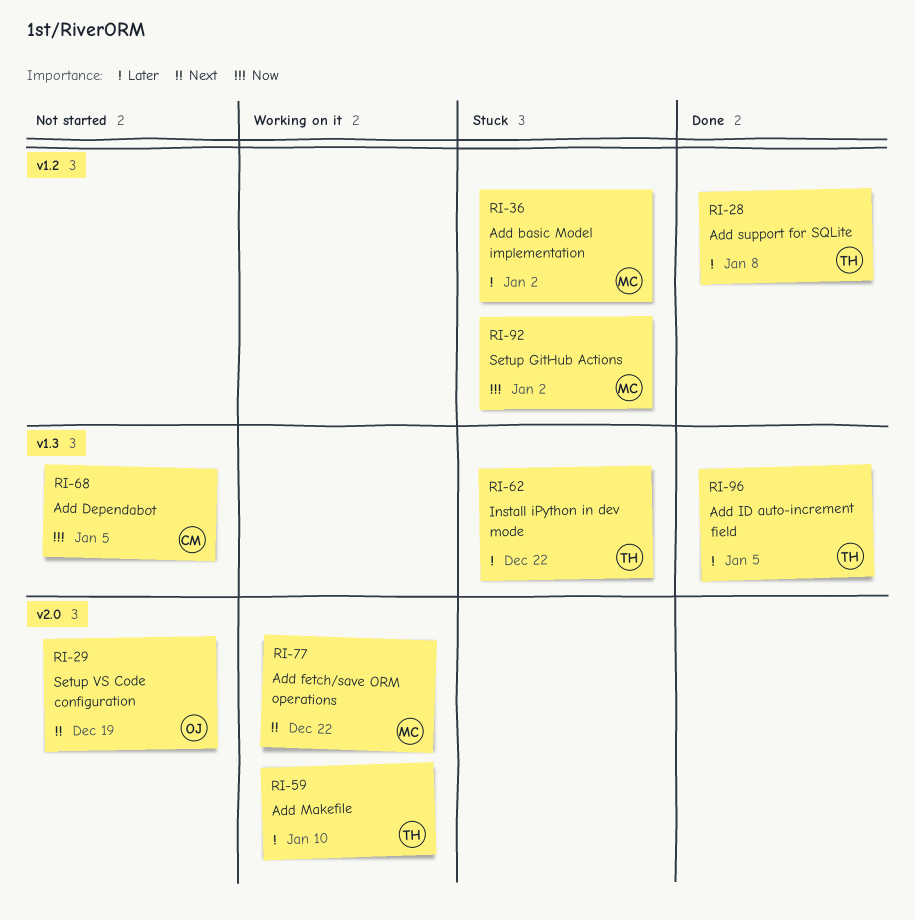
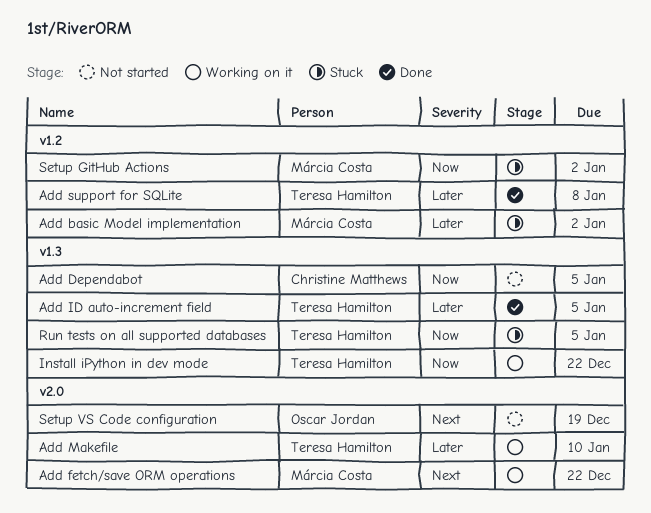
Install iPython in dev mode, status: Stuck -> Working on it
Install iPython in dev mode, priority: Later -> Now
Run tests on all supported databases: none -> present

